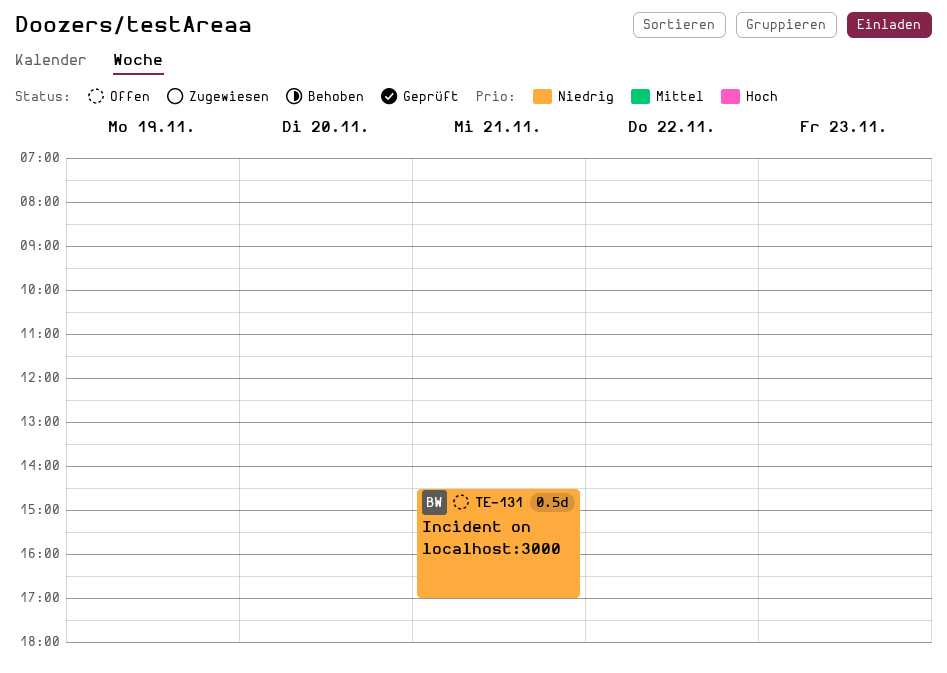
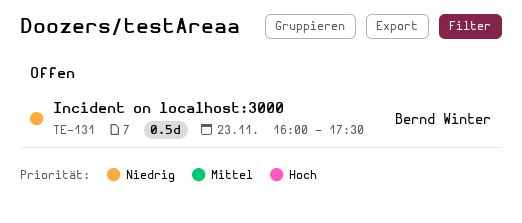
TE-131, day: Nov 21 -> Nov 23
TE-131, begins: 14:30 -> 16:00
TE-131, ends: 17:00 -> 17:30

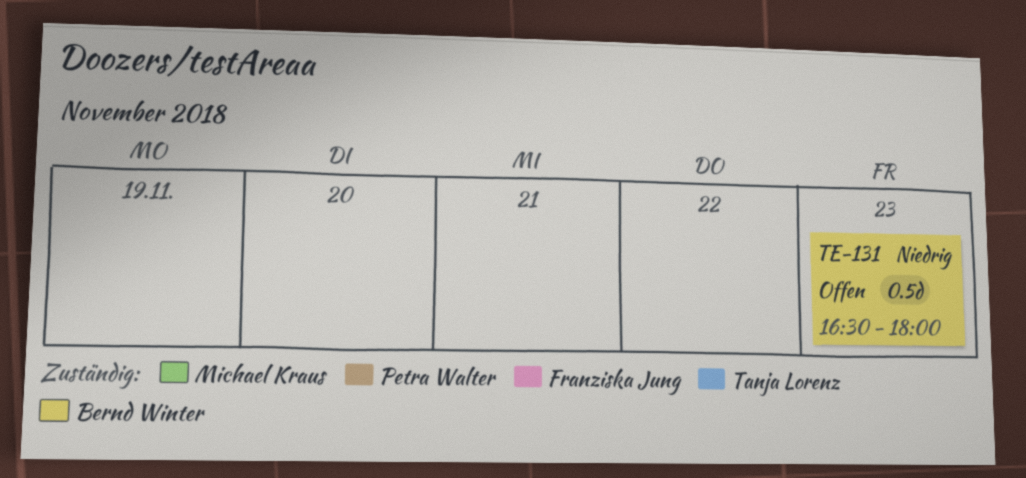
TE-131, begins: 16:00 -> 16:30
TE-131, ends: 17:30 -> 18:00

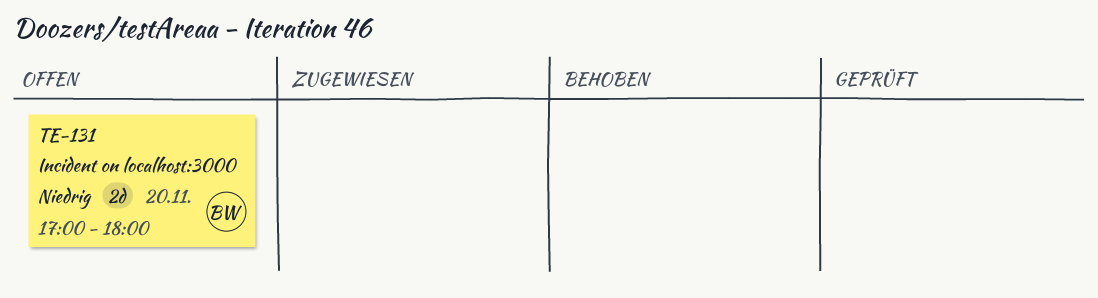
TE-131, estimate: 0.5d -> 2d
TE-131, day: Nov 23 -> Nov 20
TE-131, begins: 16:30 -> 17:00

